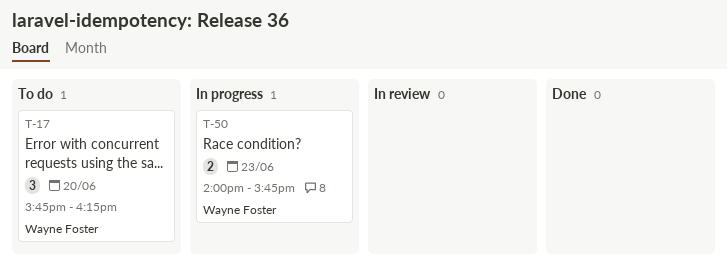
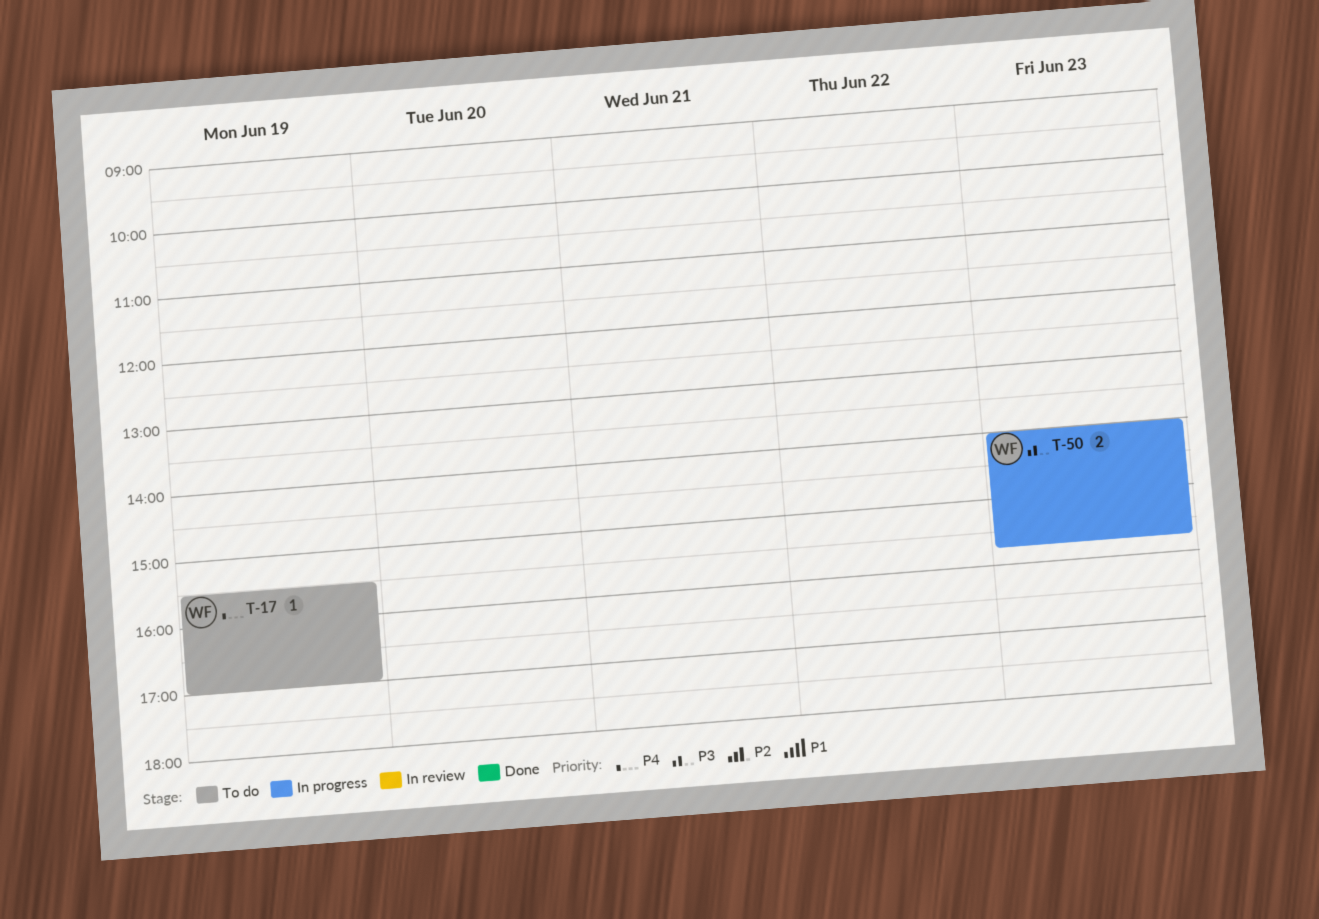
T-17, estimate: 3 -> 1
T-17, day: Jun 20 -> Jun 19
T-17, begins: 15:45 -> 15:30
T-17, ends: 16:15 -> 17:00

